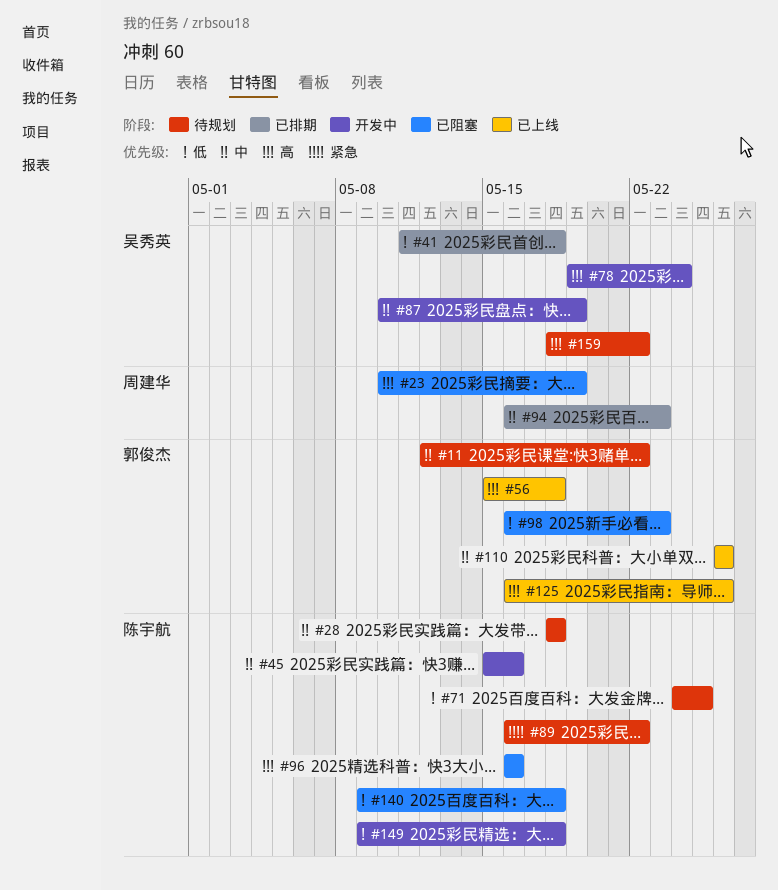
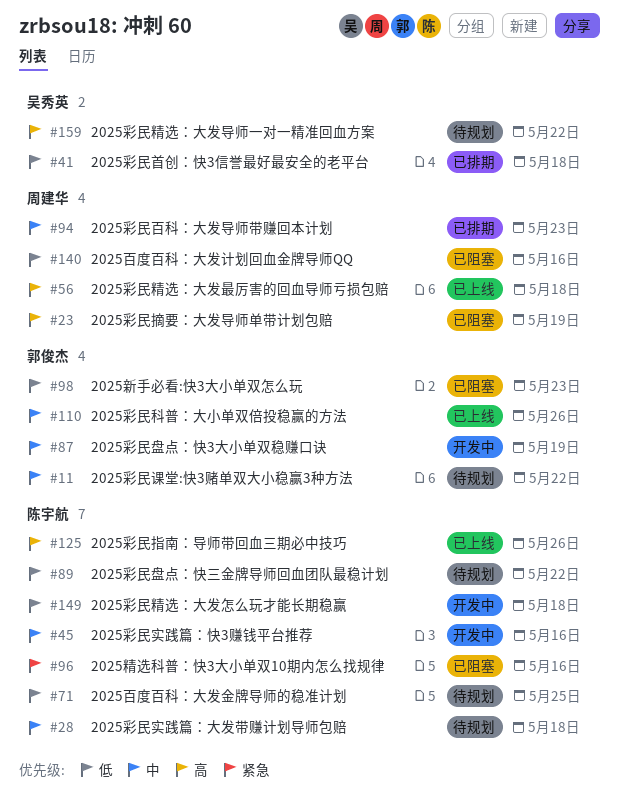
#56, owner: 郭俊杰 -> 周建华
#78: present -> none
#87, owner: 吴秀英 -> 郭俊杰
#89, priority: 紧急 -> 低
#96, priority: 高 -> 紧急
#125, owner: 郭俊杰 -> 陈宇航
#140, owner: 陈宇航 -> 周建华
#140, due: May 18 -> May 16

